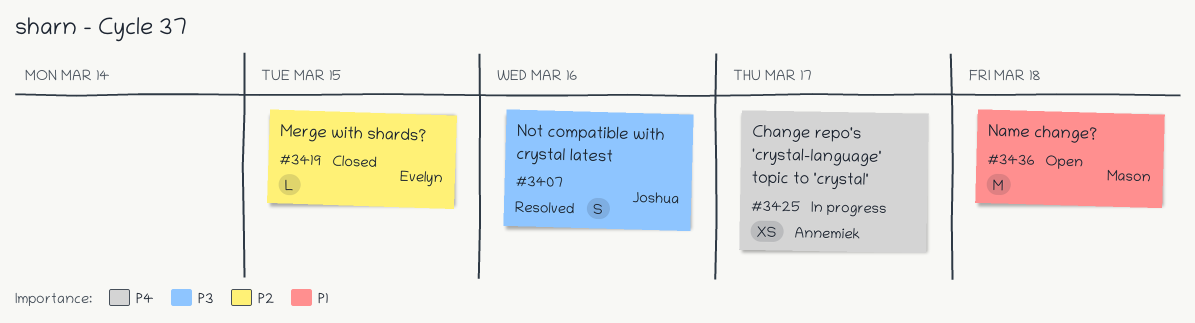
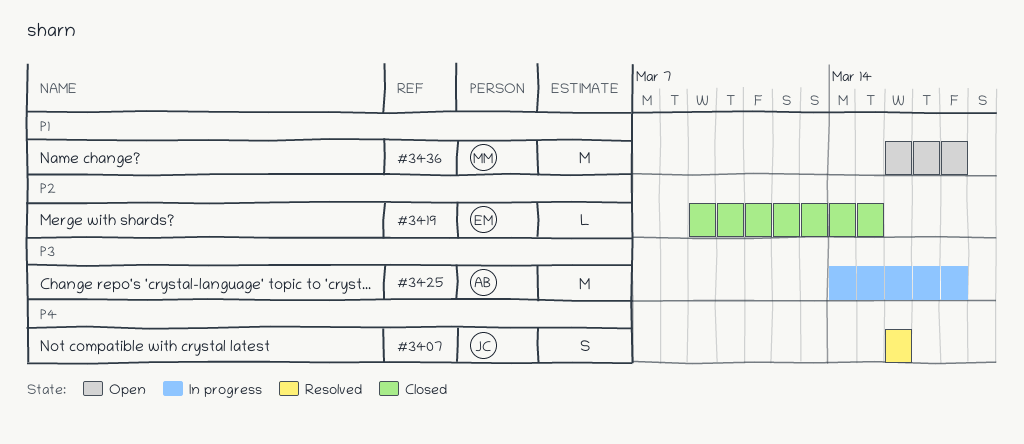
#3407, priority: P3 -> P4
#3425, priority: P4 -> P3
#3425, estimate: XS -> M
#3425, due: Mar 17 -> Mar 18

